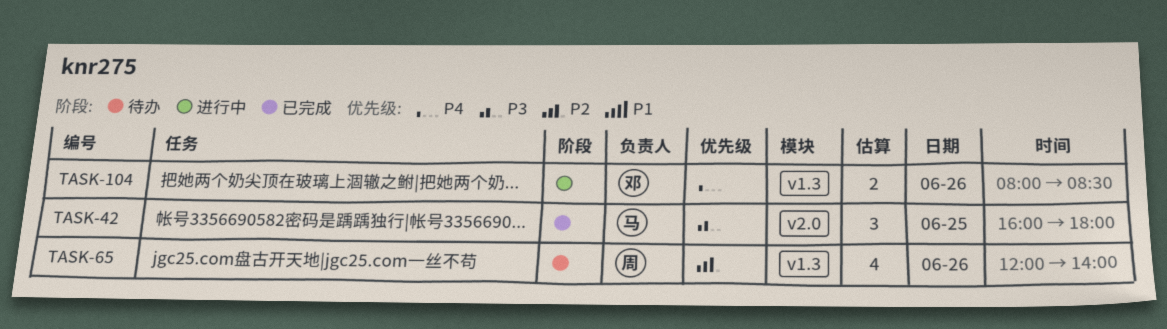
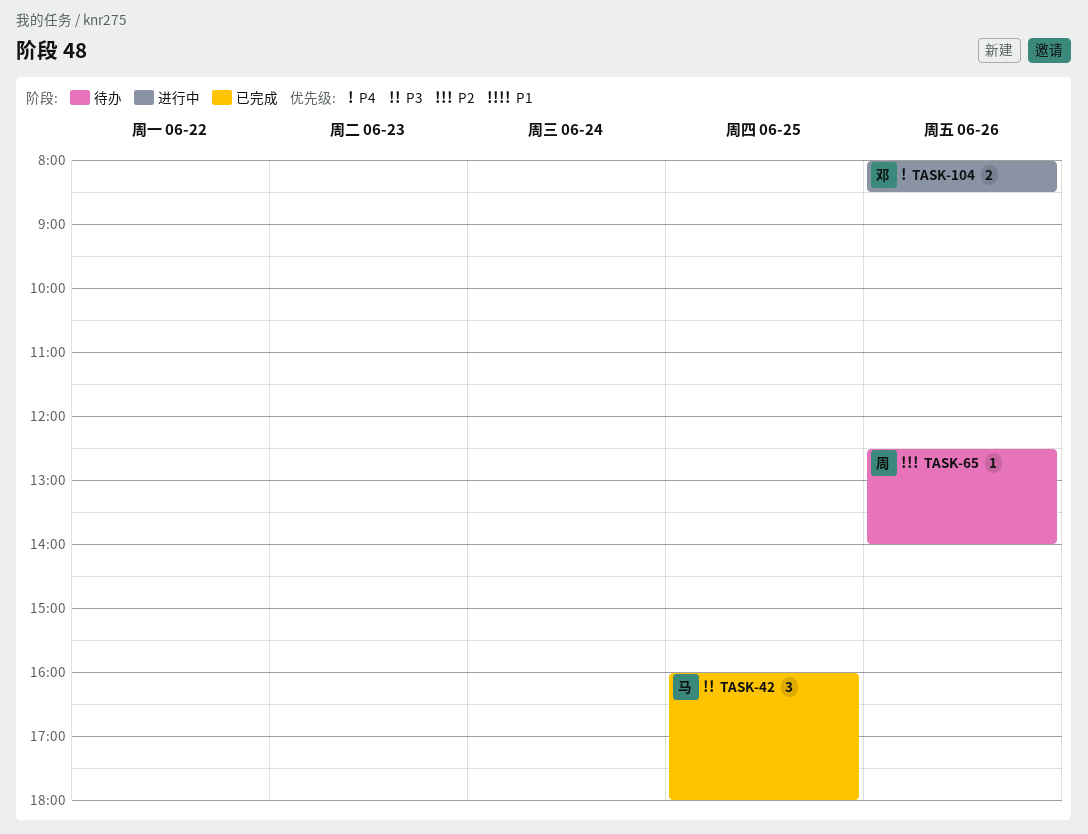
TASK-65, estimate: 4 -> 1
TASK-65, begins: 12:00 -> 12:30

